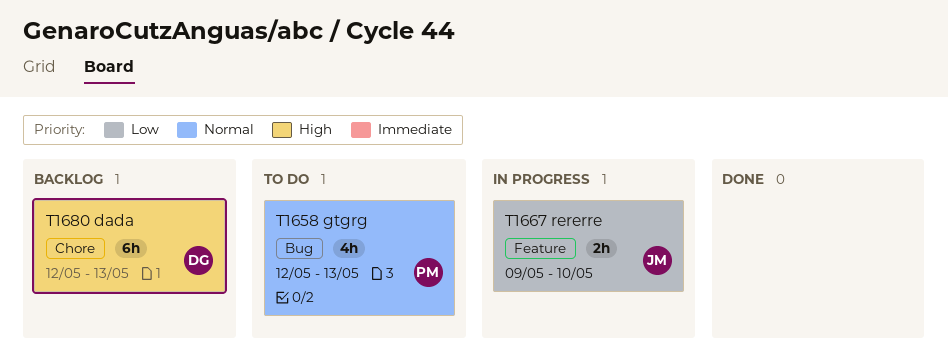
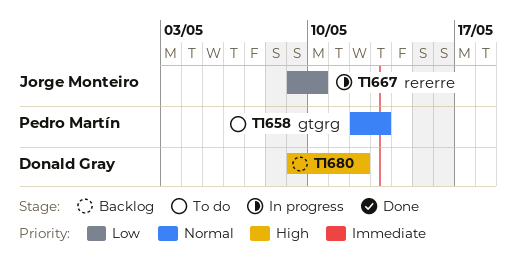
T1680, start: May 12 -> May 9
T1680, due: May 13 -> May 12

